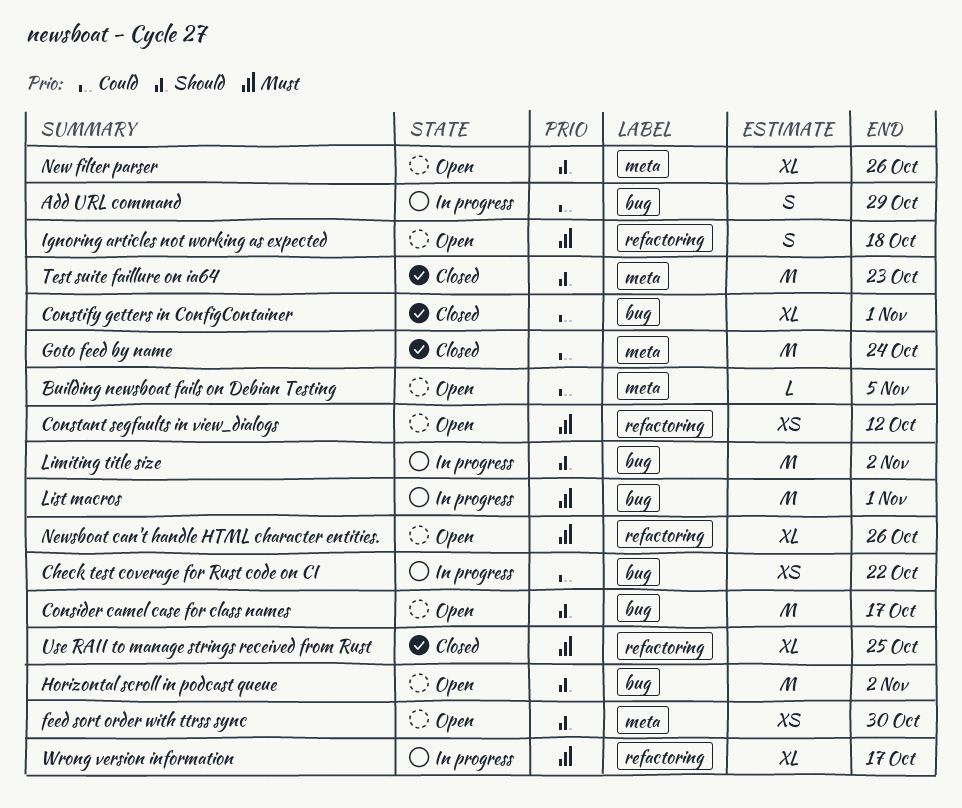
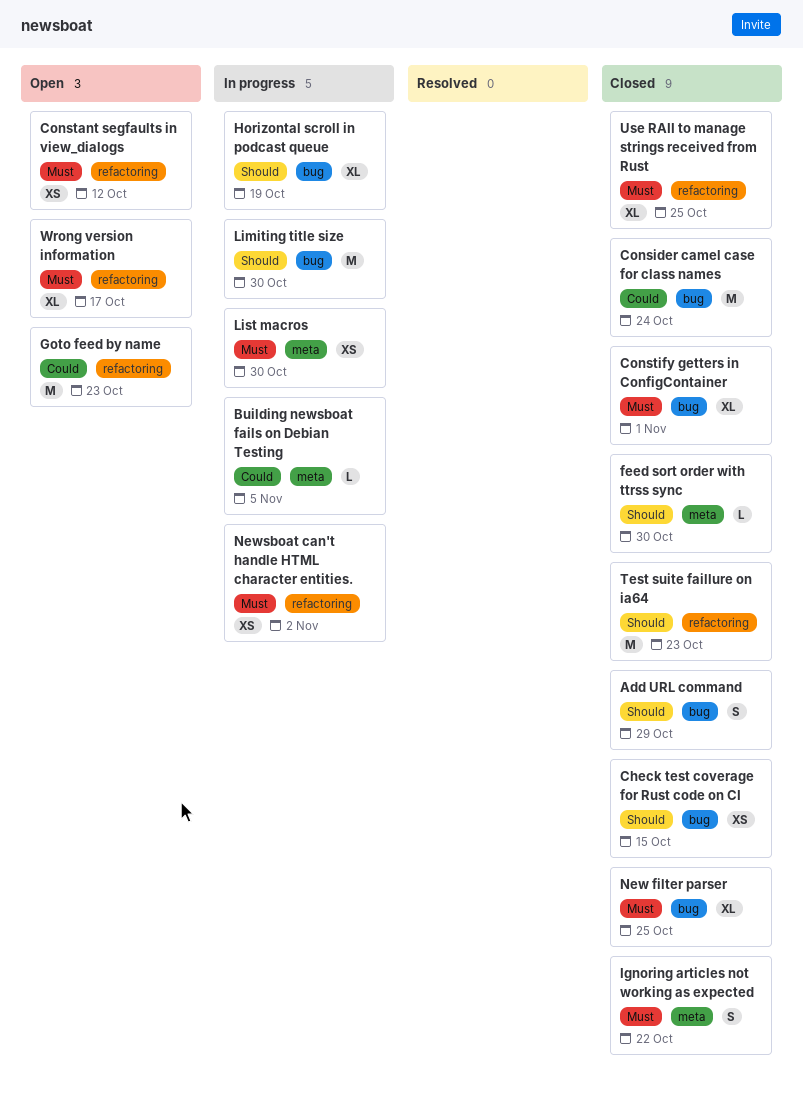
Add URL command, status: In progress -> Closed
Add URL command, priority: Could -> Should
Building newsboat fails on Debian Testing, status: Open -> In progress
Check test coverage for Rust code on CI, status: In progress -> Closed
Check test coverage for Rust code on CI, priority: Could -> Should
Check test coverage for Rust code on CI, due: Oct 22 -> Oct 15
Consider camel case for class names, status: Open -> Closed
Consider camel case for class names, priority: Should -> Could
Consider camel case for class names, due: Oct 17 -> Oct 24
Constify getters in ConfigContainer, priority: Could -> Must
feed sort order with ttrss sync, status: Open -> Closed
feed sort order with ttrss sync, estimate: XS -> L
Goto feed by name, status: Closed -> Open
Goto feed by name, label: meta -> refactoring
Goto feed by name, due: Oct 24 -> Oct 23
Horizontal scroll in podcast queue, status: Open -> In progress
Horizontal scroll in podcast queue, estimate: M -> XL
Horizontal scroll in podcast queue, due: Nov 2 -> Oct 19
Ignoring articles not working as expected, status: Open -> Closed
Ignoring articles not working as expected, label: refactoring -> meta
Ignoring articles not working as expected, due: Oct 18 -> Oct 22
Limiting title size, due: Nov 2 -> Oct 30
List macros, label: bug -> meta
List macros, estimate: M -> XS
List macros, due: Nov 1 -> Oct 30
New filter parser, status: Open -> Closed
New filter parser, priority: Should -> Must
New filter parser, label: meta -> bug
New filter parser, due: Oct 26 -> Oct 25
Newsboat can't handle HTML character entities., status: Open -> In progress
Newsboat can't handle HTML character entities., estimate: XL -> XS
Newsboat can't handle HTML character entities., due: Oct 26 -> Nov 2
Test suite faillure on ia64, label: meta -> refactoring
Wrong version information, status: In progress -> Open

